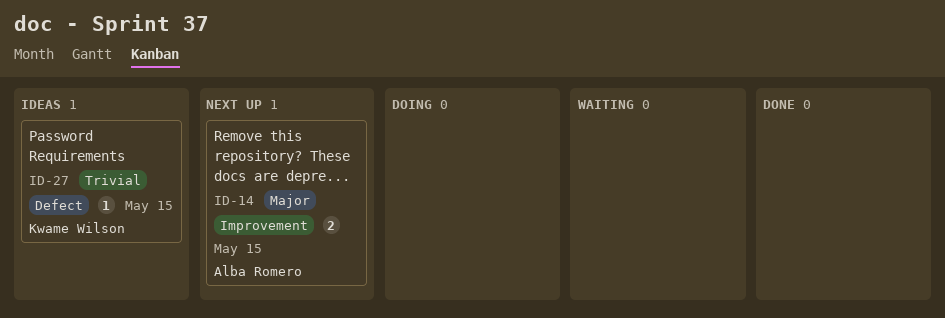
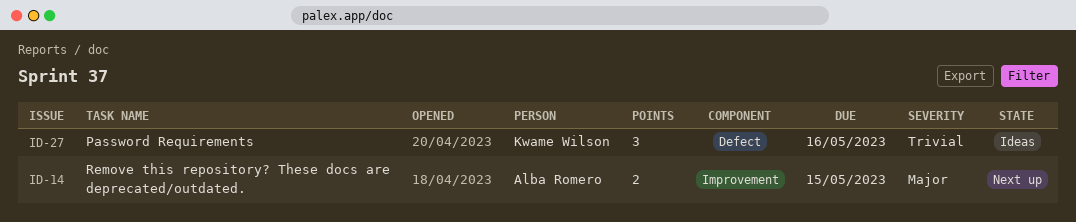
ID-27, estimate: 1 -> 3
ID-27, due: May 15 -> May 16

